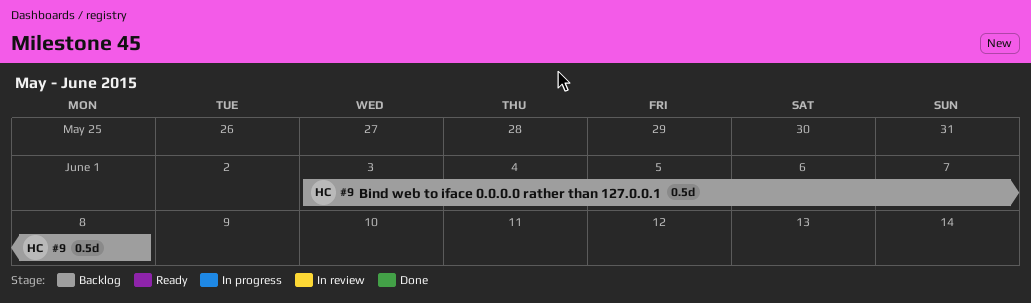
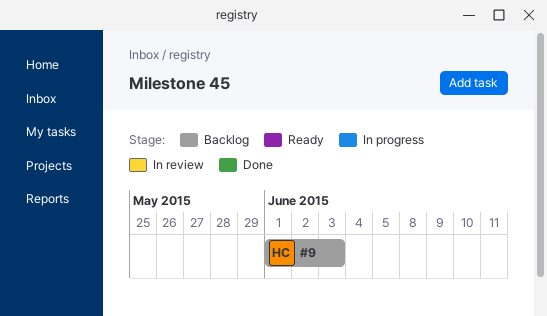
#9, start: Jun 3 -> Jun 1
#9, due: Jun 8 -> Jun 3

